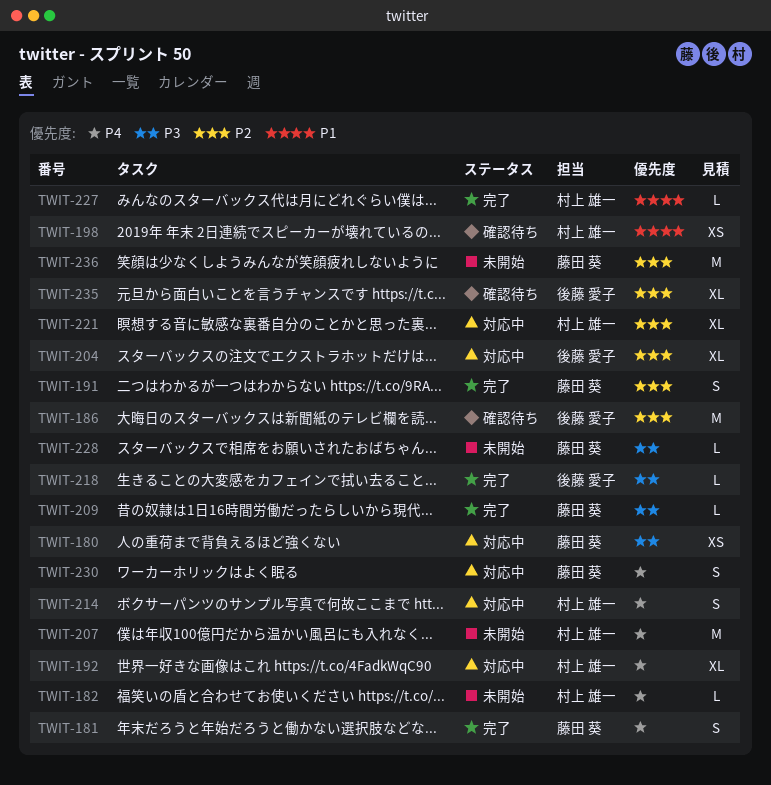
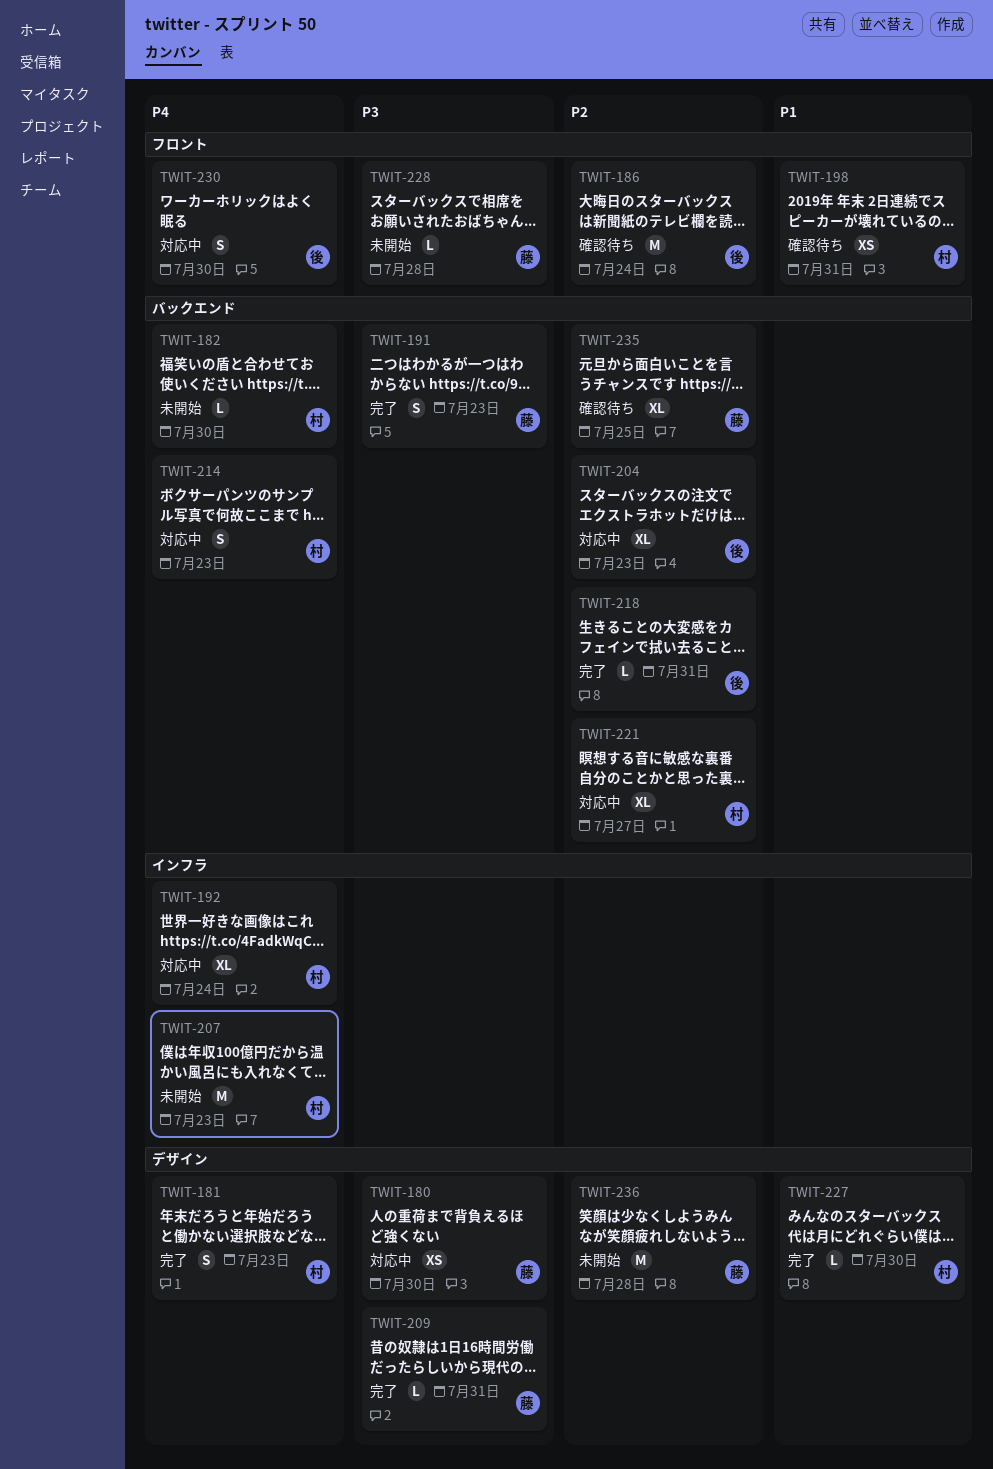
TWIT-181, owner: 藤田 葵 -> 村上 雄一
TWIT-191, priority: P2 -> P3
TWIT-218, priority: P3 -> P2
TWIT-230, owner: 藤田 葵 -> 後藤 愛子
TWIT-235, owner: 後藤 愛子 -> 藤田 葵

